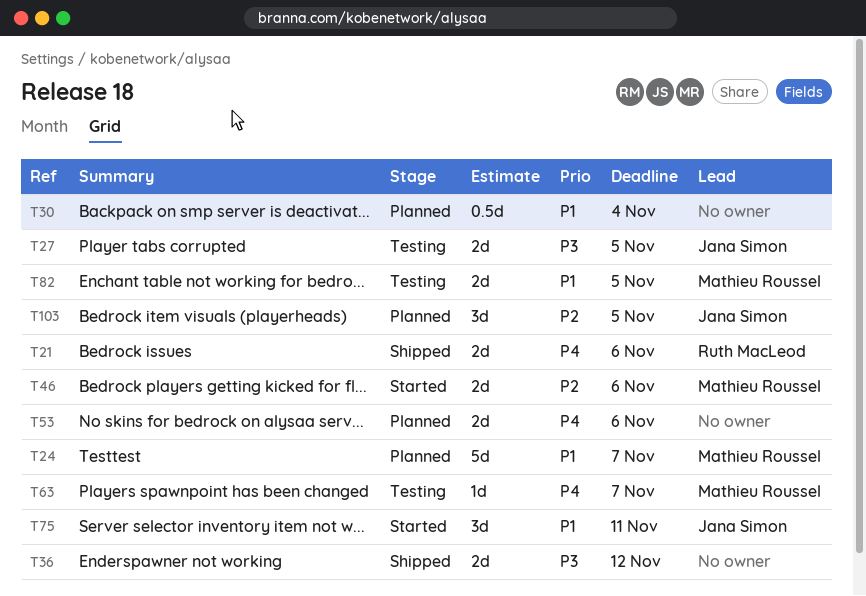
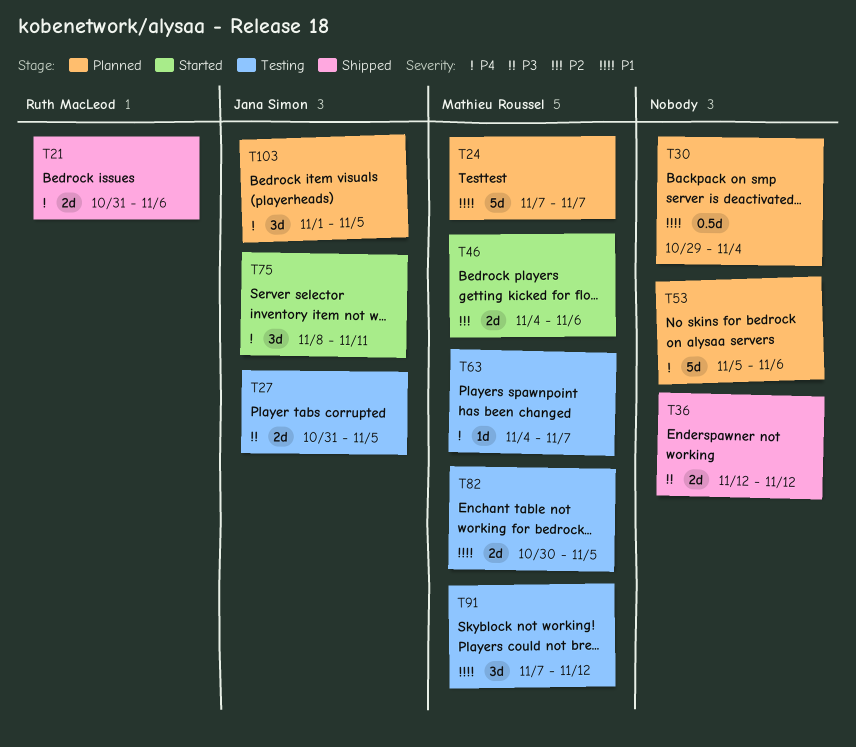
T53, estimate: 2d -> 5d
T75, priority: P1 -> P4
T91: none -> present
T103, priority: P2 -> P4

